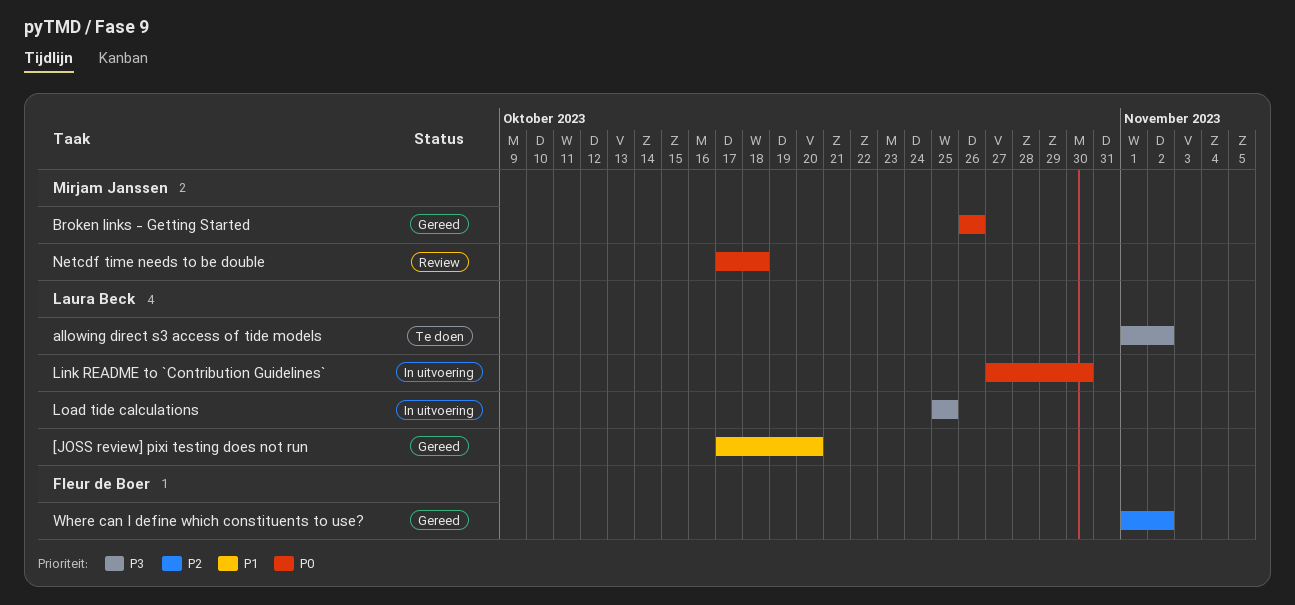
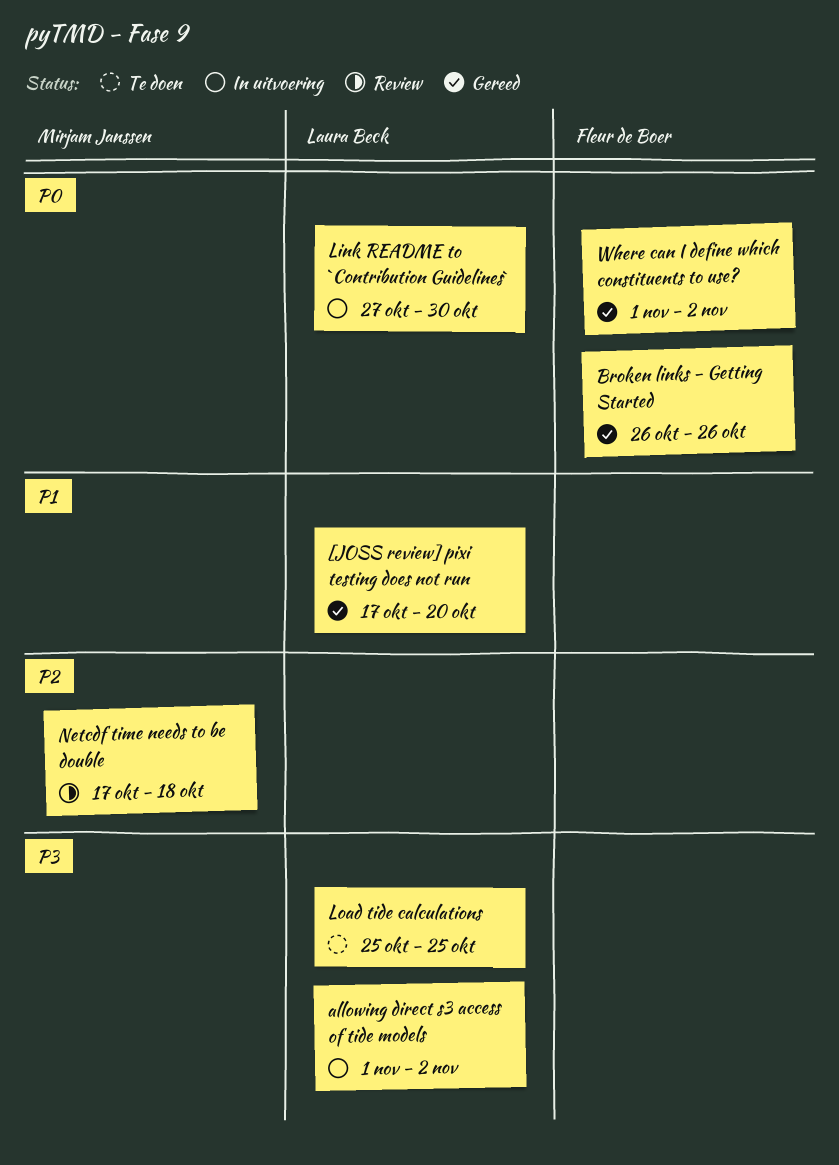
allowing direct s3 access of tide models, status: Te doen -> In uitvoering
Broken links - Getting Started, owner: Mirjam Janssen -> Fleur de Boer
Load tide calculations, status: In uitvoering -> Te doen
Netcdf time needs to be double, priority: P0 -> P2
Where can I define which constituents to use?, priority: P2 -> P0

